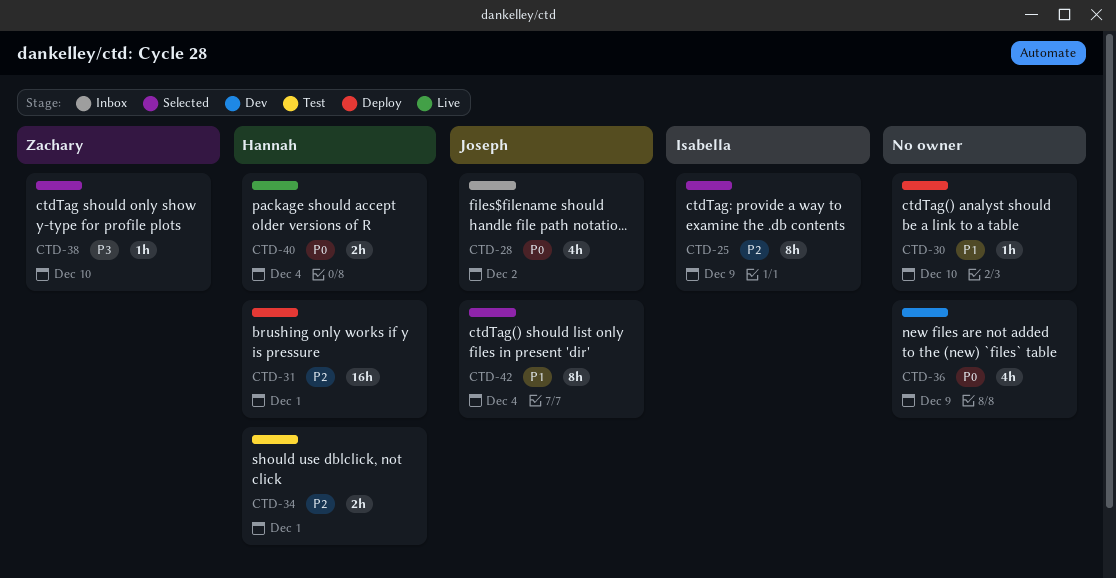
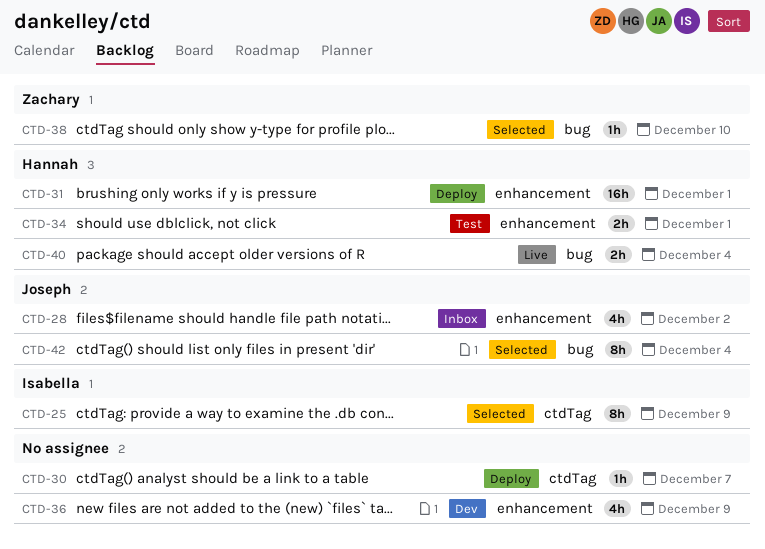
CTD-30, due: Dec 10 -> Dec 7

